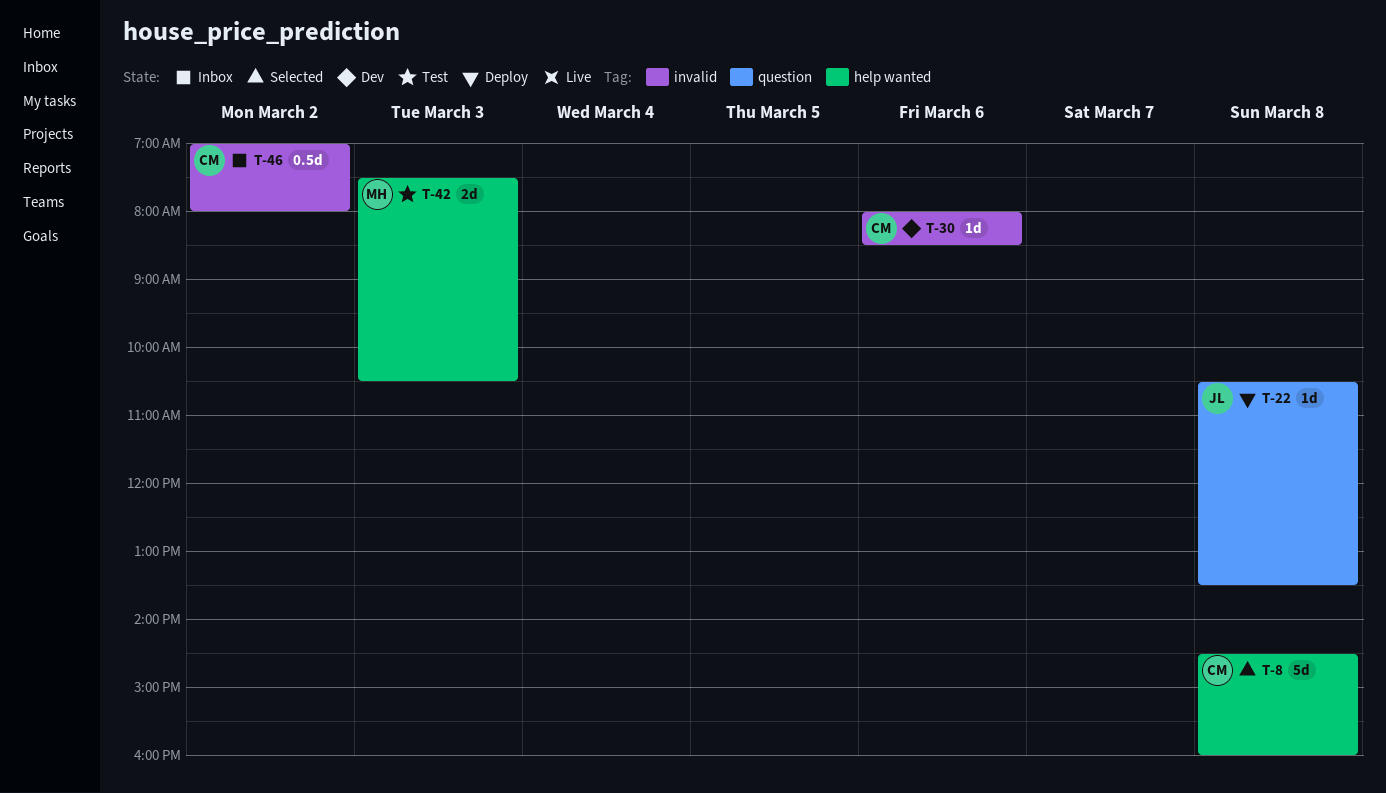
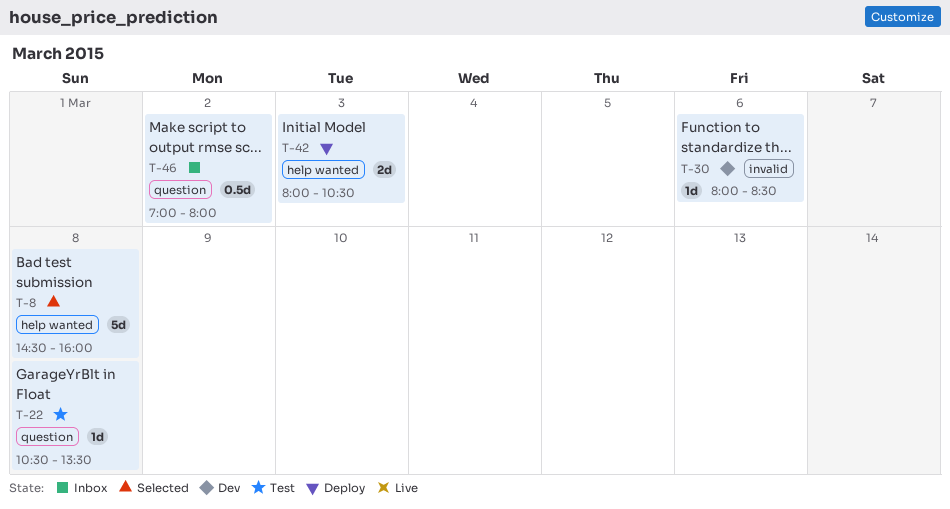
T-22, status: Deploy -> Test
T-42, status: Test -> Deploy
T-42, begins: 07:30 -> 08:00
T-46, label: invalid -> question

